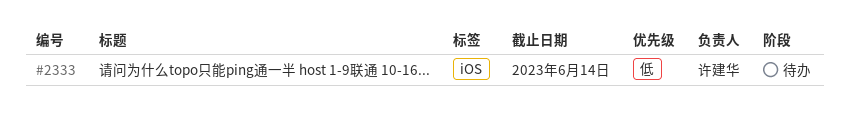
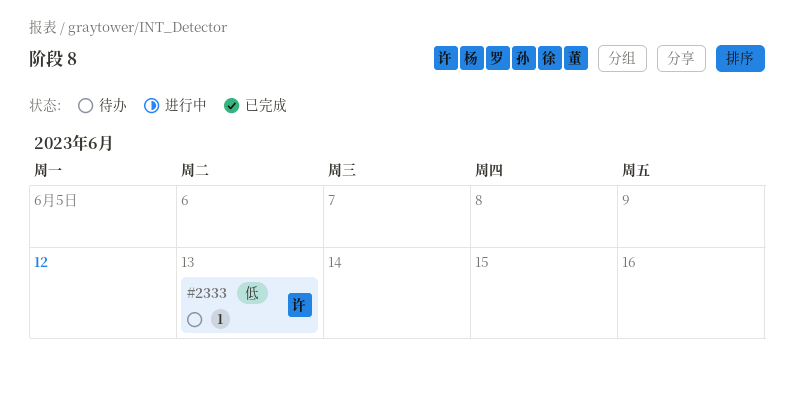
#2333, due: Jun 14 -> Jun 13

